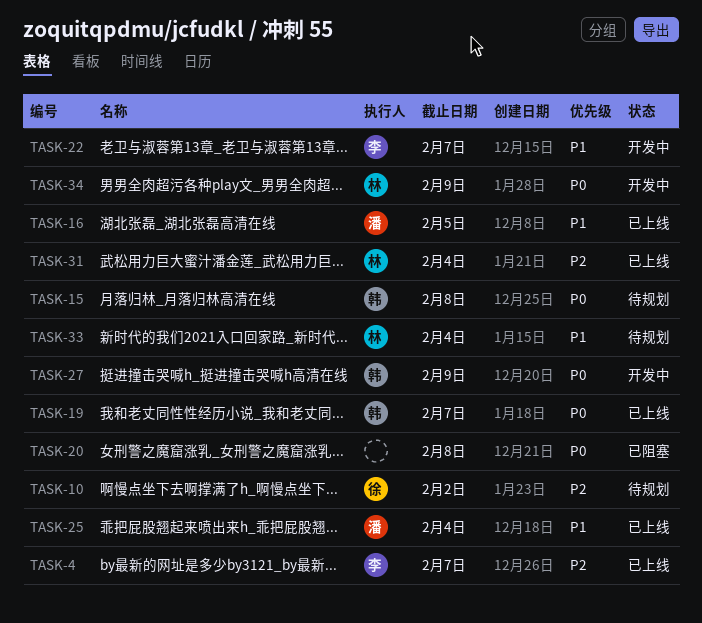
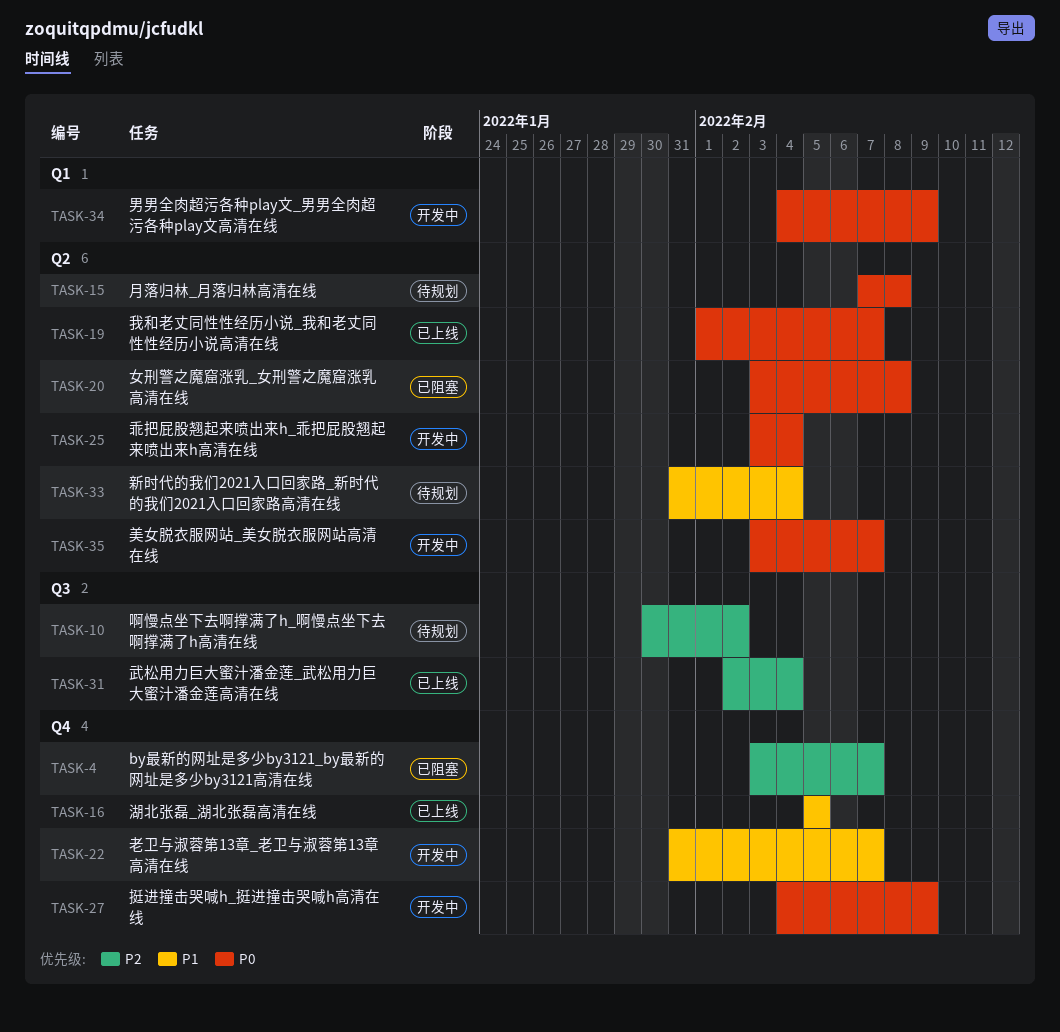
TASK-4, status: 已上线 -> 已阻塞
TASK-25, status: 已上线 -> 开发中
TASK-25, priority: P1 -> P0
TASK-35: none -> present

